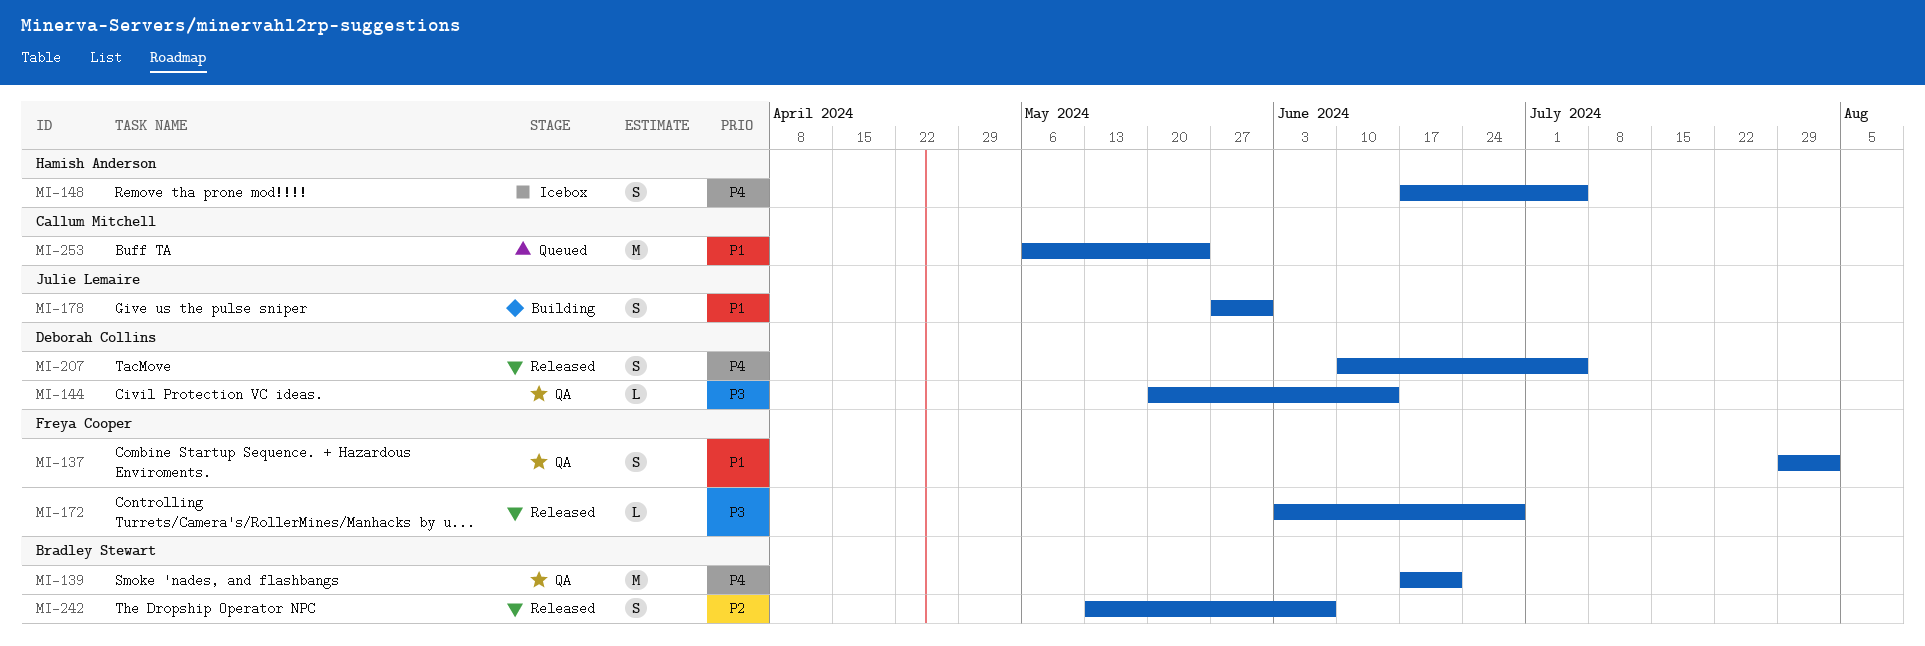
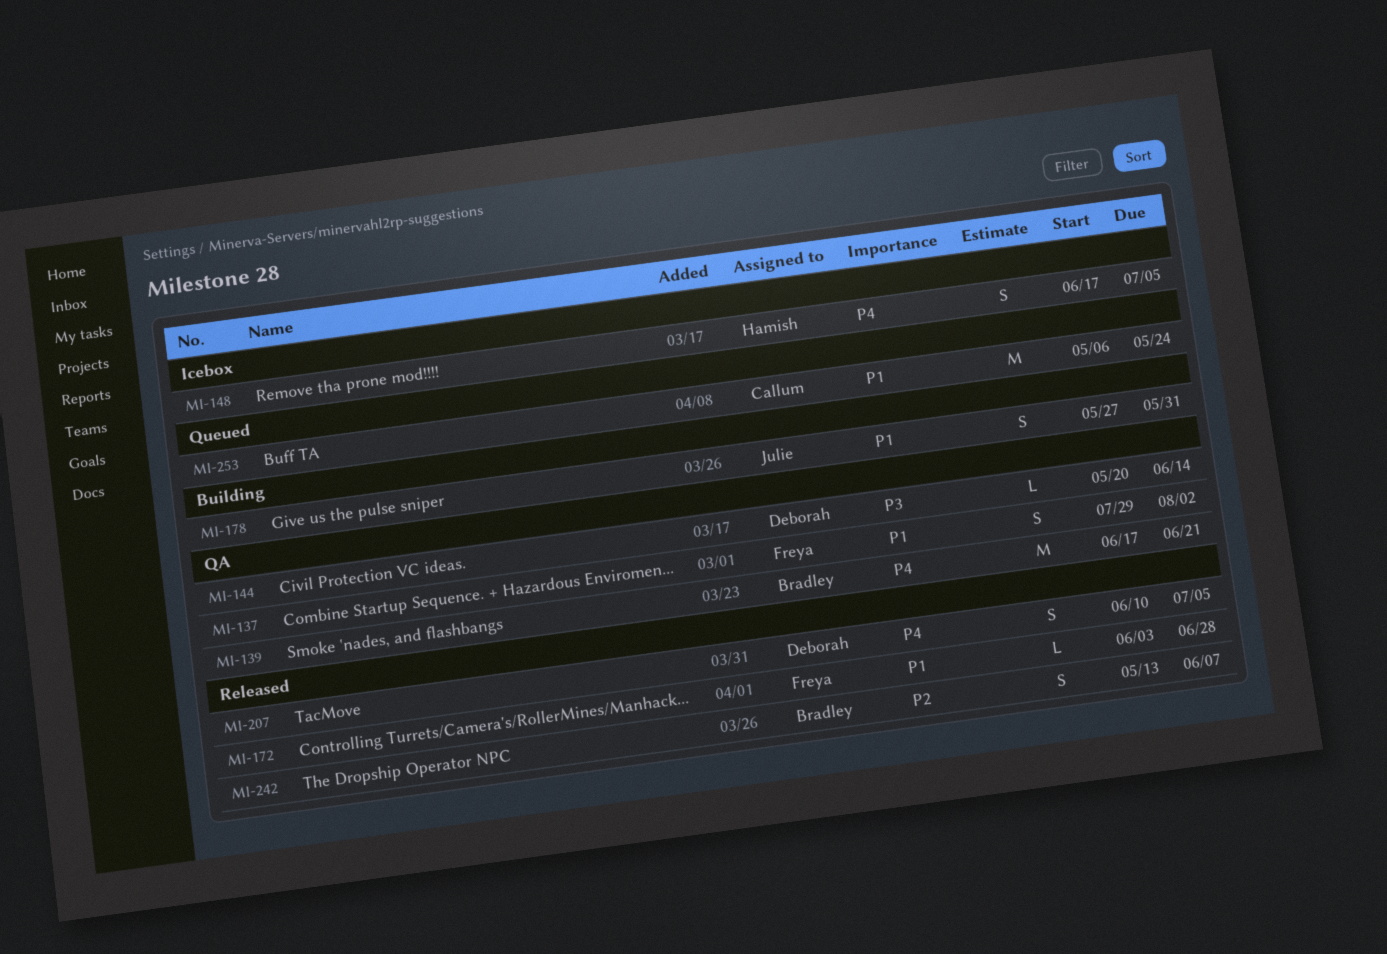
MI-172, priority: P3 -> P1

